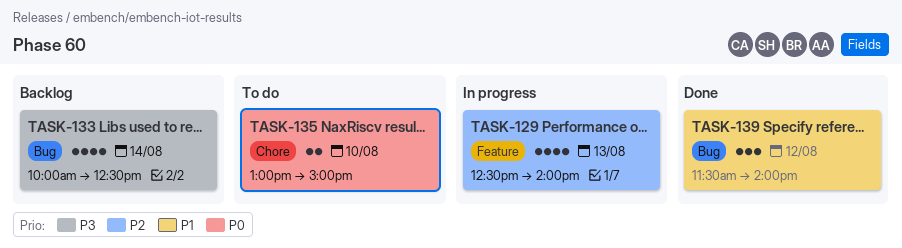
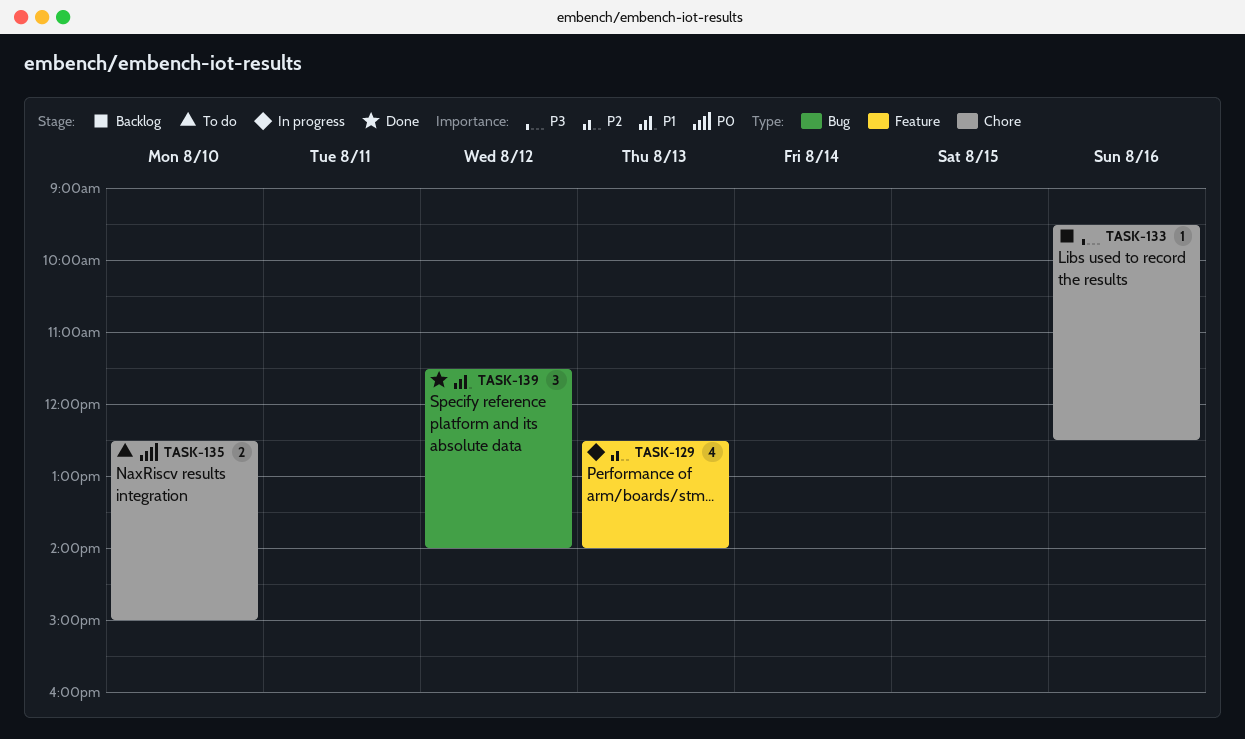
TASK-133, label: Bug -> Chore
TASK-133, estimate: 4 -> 1
TASK-133, day: Aug 14 -> Aug 16
TASK-133, begins: 10:00 -> 09:30
TASK-135, begins: 13:00 -> 12:30

